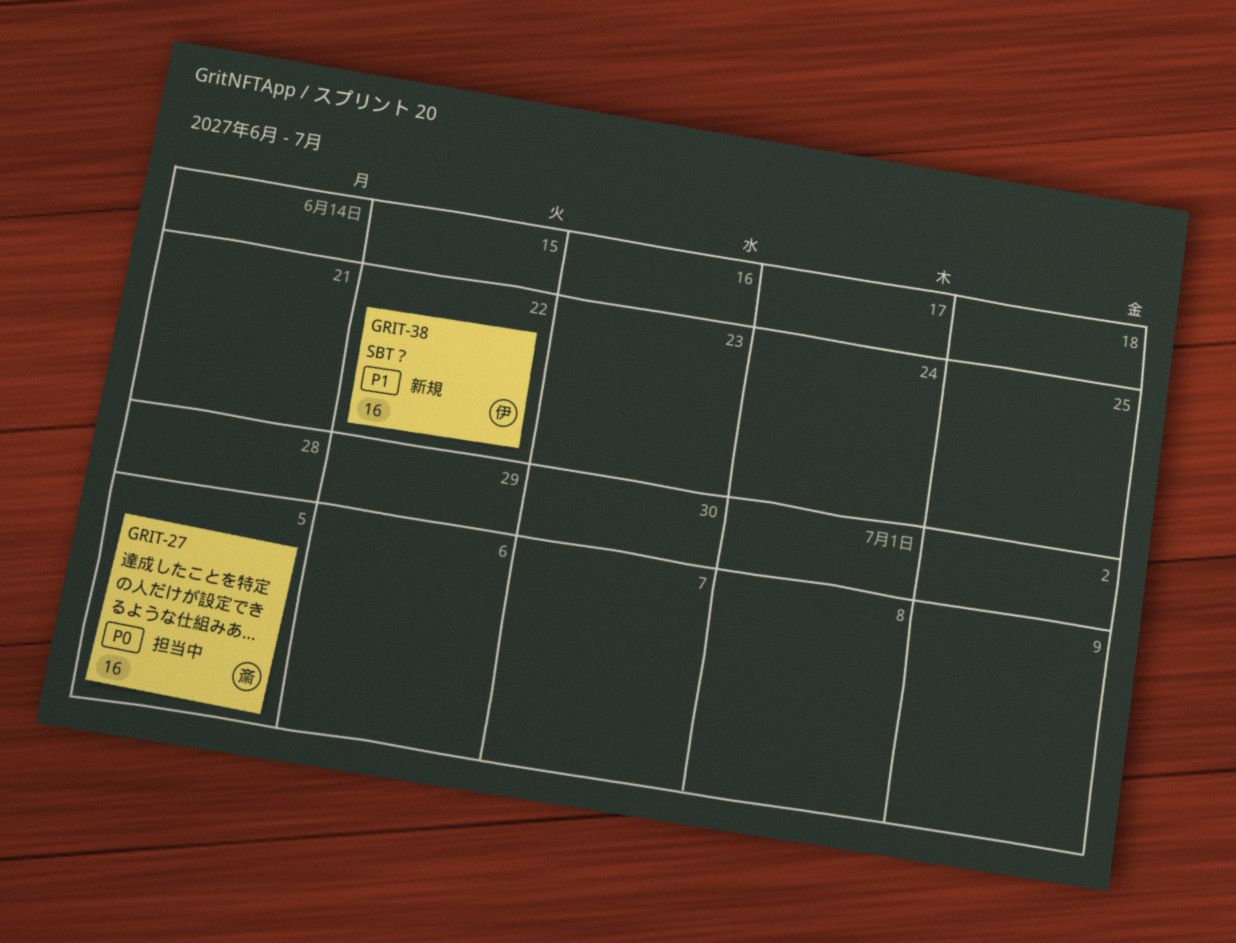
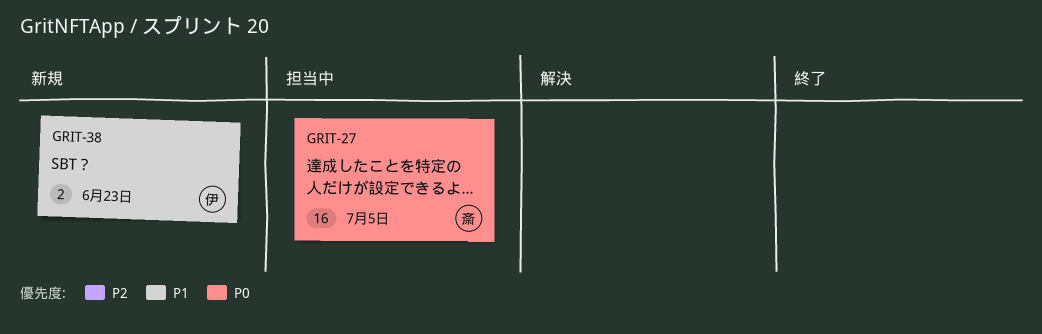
GRIT-38, estimate: 16 -> 2
GRIT-38, due: Jun 22 -> Jun 23

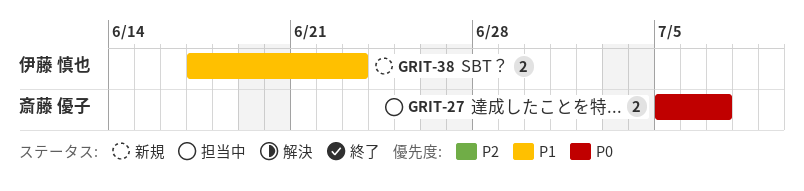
GRIT-27, estimate: 16 -> 2
GRIT-27, due: Jul 5 -> Jul 7

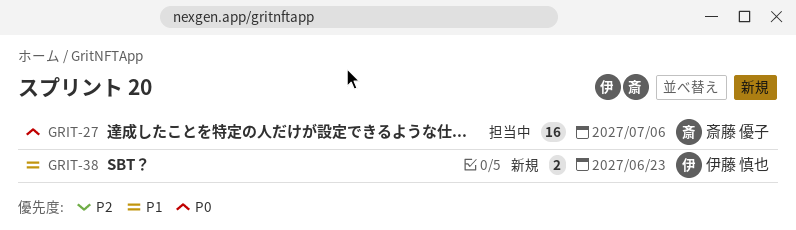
GRIT-27, estimate: 2 -> 16
GRIT-27, due: Jul 7 -> Jul 6

